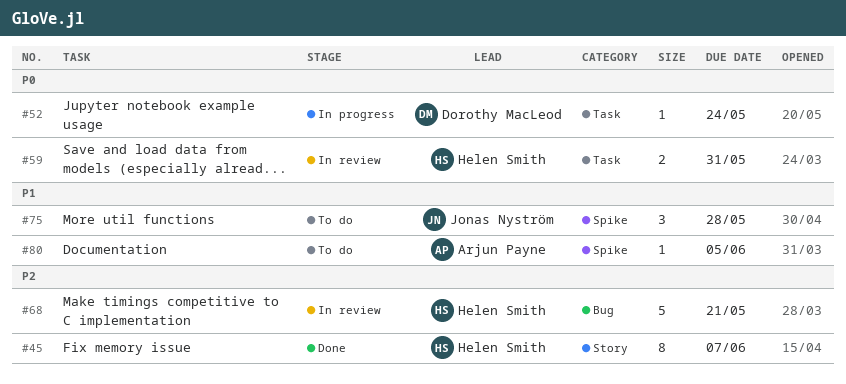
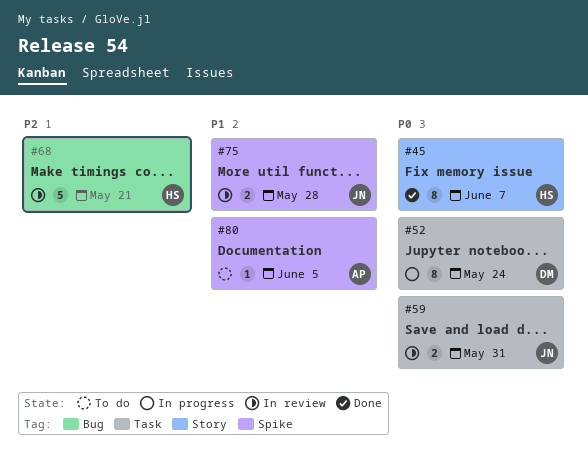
#45, priority: P2 -> P0
#52, estimate: 1 -> 8
#59, owner: Helen Smith -> Jonas Nyström
#75, status: To do -> In review
#75, estimate: 3 -> 2

